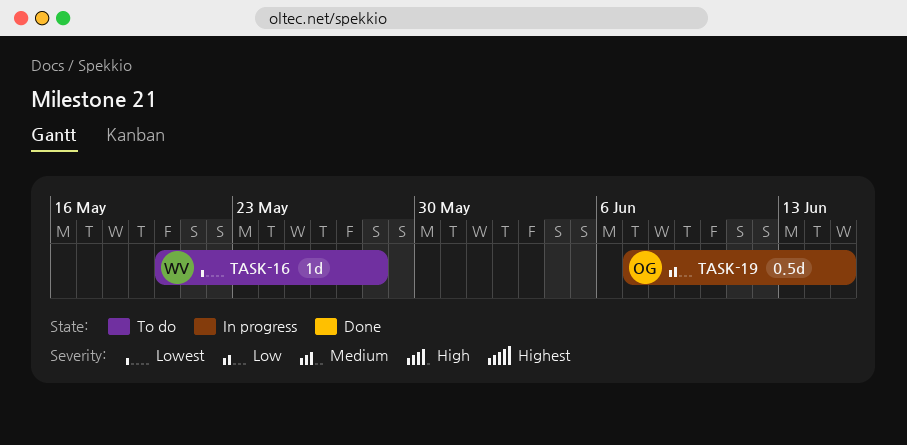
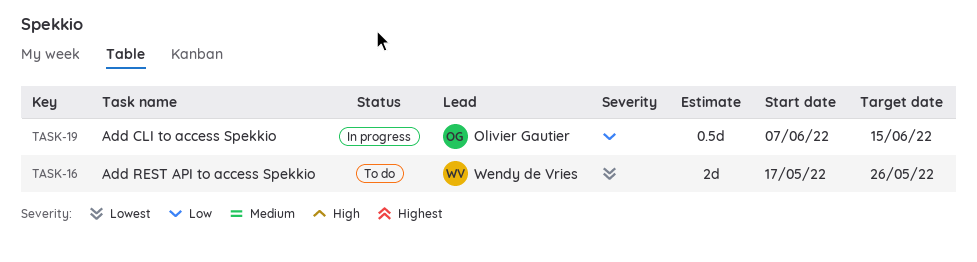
TASK-16, estimate: 1d -> 2d
TASK-16, start: May 20 -> May 17
TASK-16, due: May 28 -> May 26

